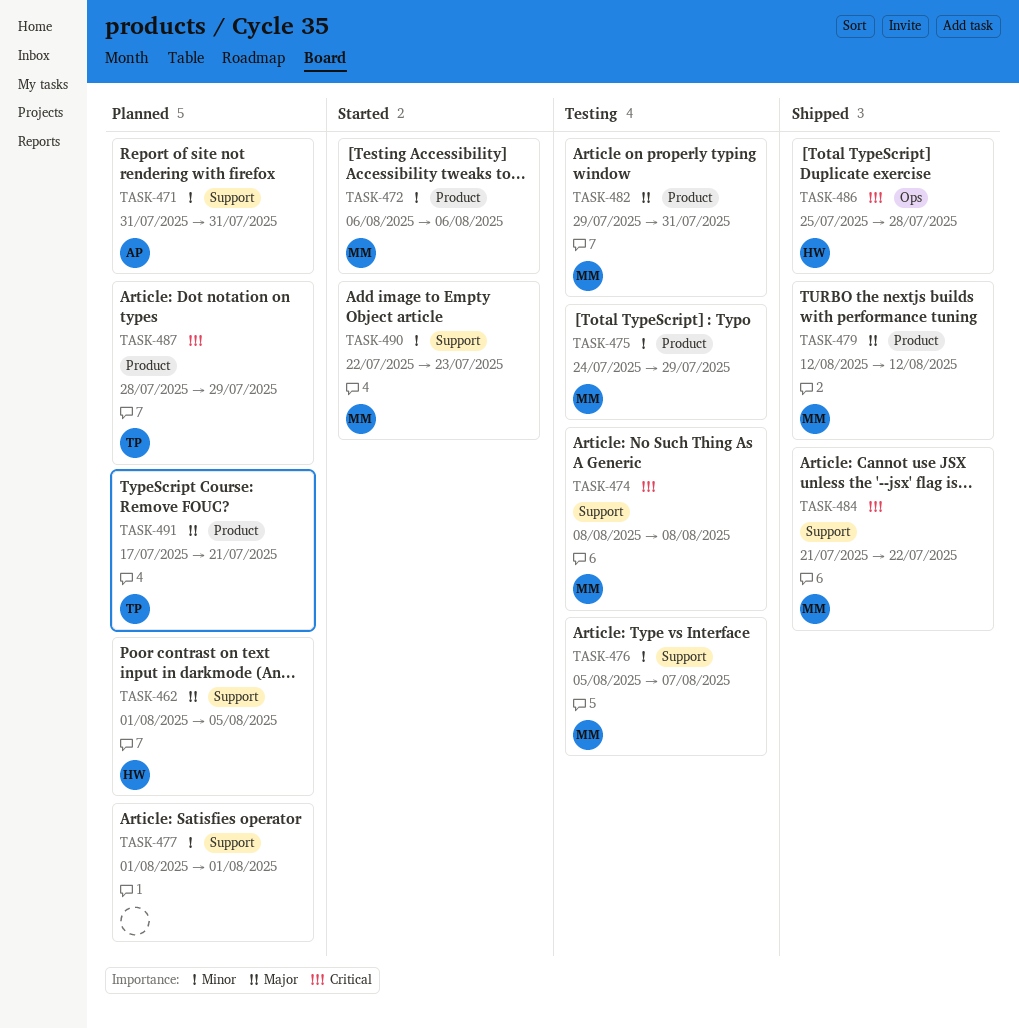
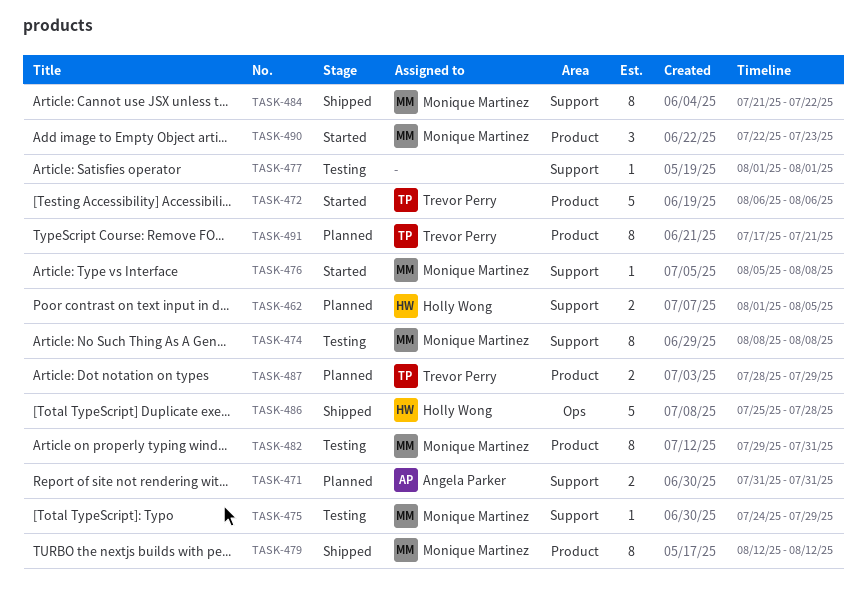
TASK-472, owner: Monique Martinez -> Trevor Perry
TASK-475, label: Product -> Support
TASK-476, status: Testing -> Started
TASK-476, due: Aug 7 -> Aug 8
TASK-477, status: Planned -> Testing
TASK-490, label: Support -> Product

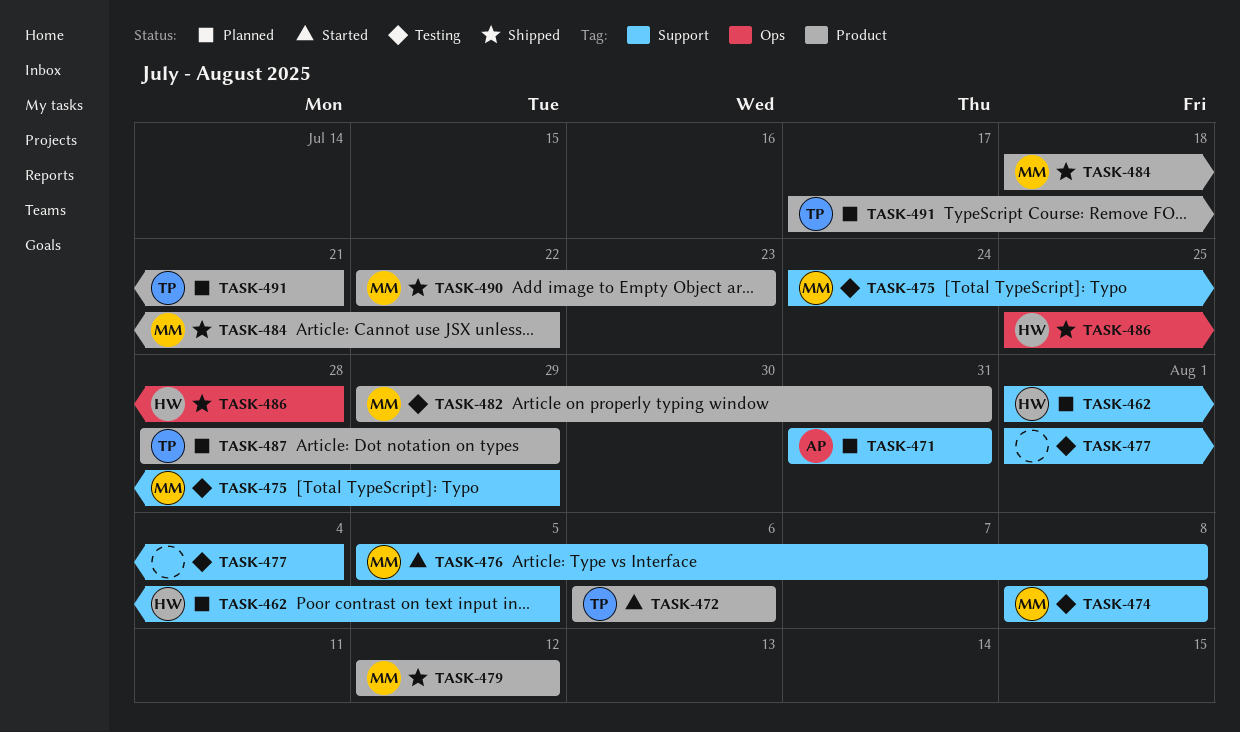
TASK-477, due: Aug 1 -> Aug 4
TASK-484, label: Support -> Product
TASK-484, start: Jul 21 -> Jul 18
TASK-490, status: Started -> Shipped

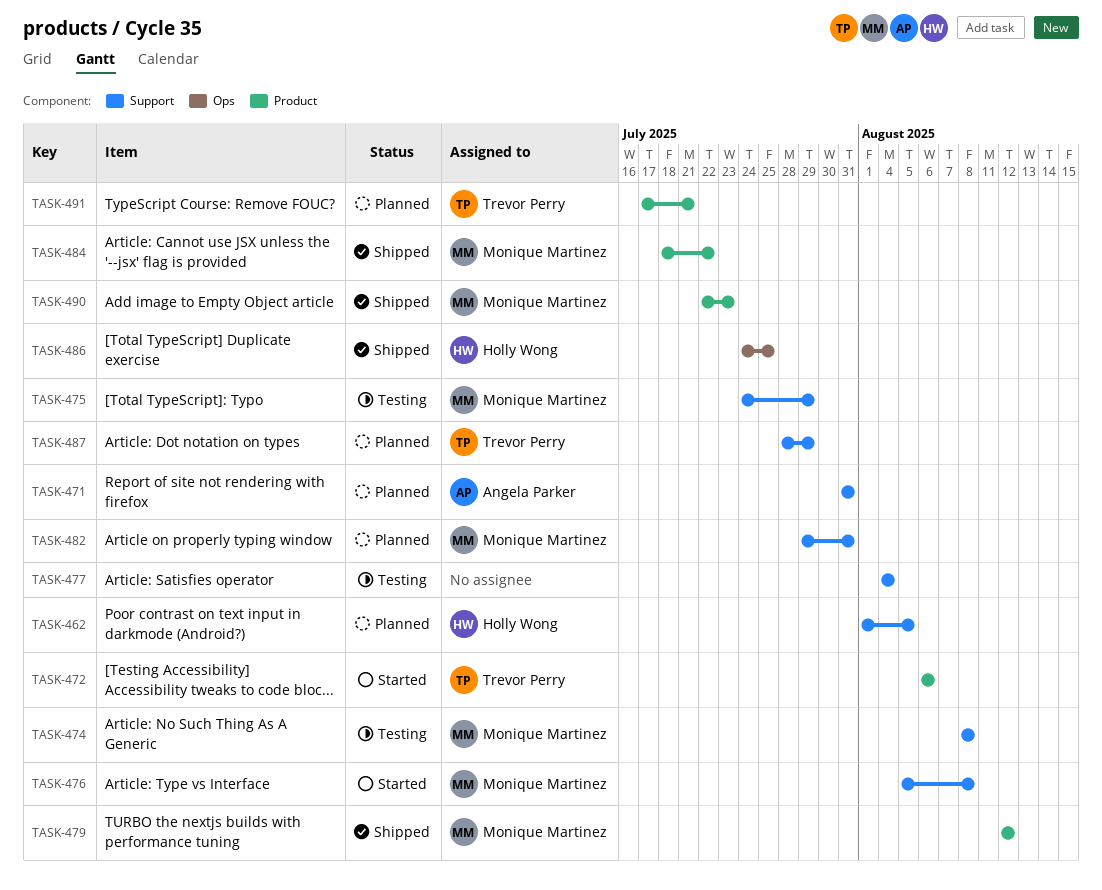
TASK-477, start: Aug 1 -> Aug 4
TASK-482, status: Testing -> Planned
TASK-482, label: Product -> Support
TASK-486, start: Jul 25 -> Jul 24
TASK-486, due: Jul 28 -> Jul 25
TASK-487, label: Product -> Support

